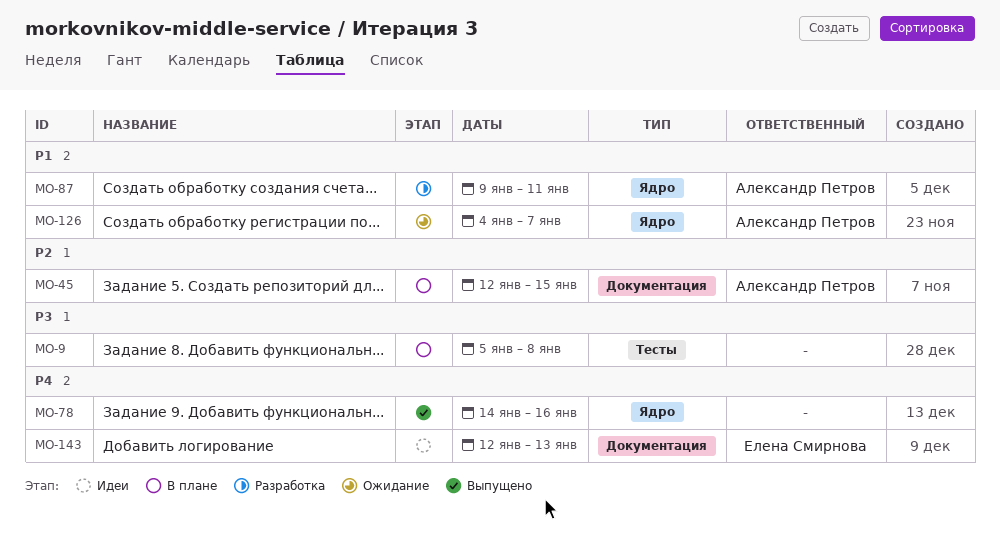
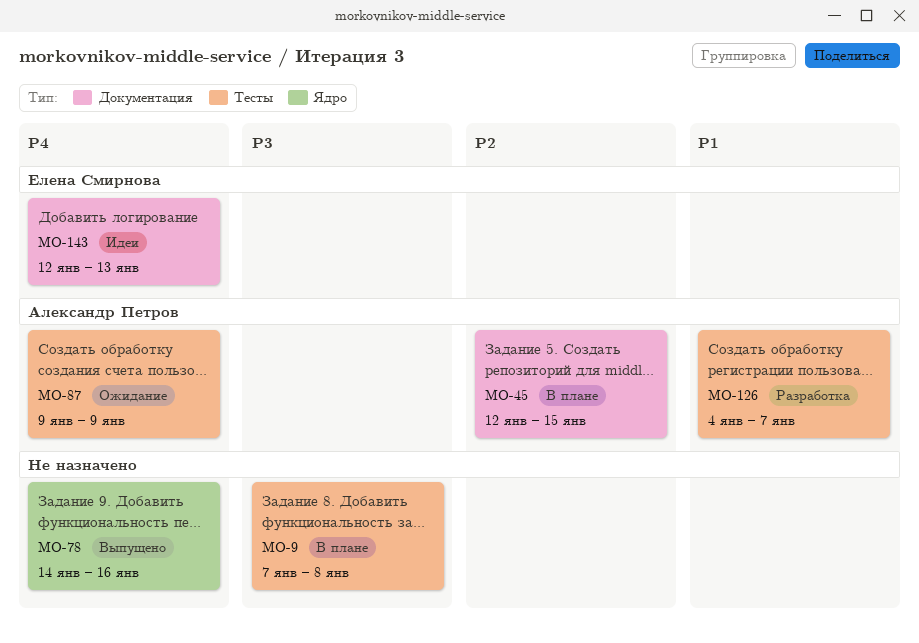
MO-9, start: Jan 5 -> Jan 7
MO-87, status: Разработка -> Ожидание
MO-87, priority: P1 -> P4
MO-87, label: Ядро -> Тесты
MO-87, due: Jan 11 -> Jan 9
MO-126, status: Ожидание -> Разработка
MO-126, label: Ядро -> Тесты

